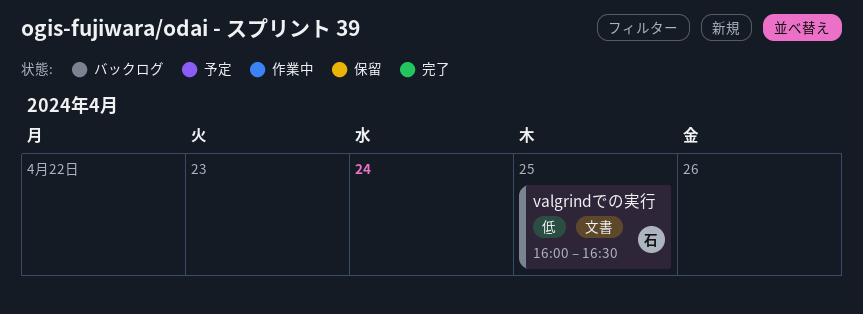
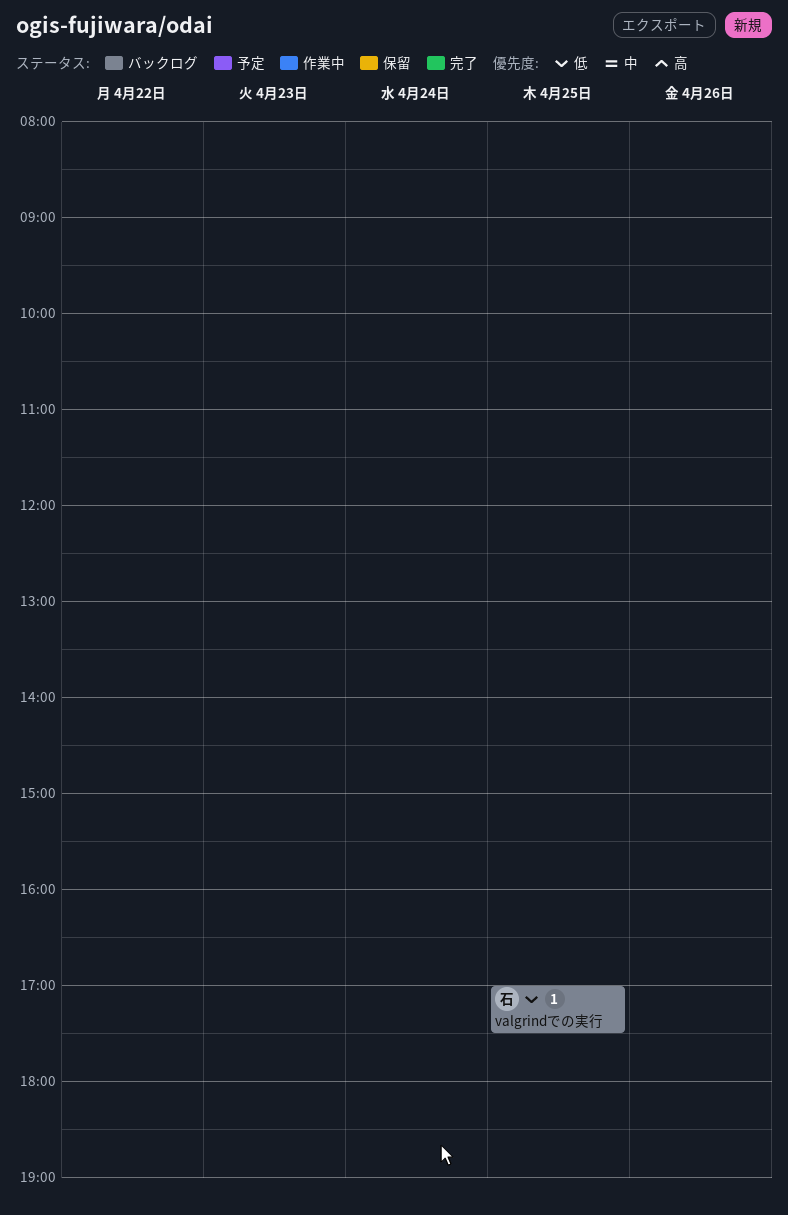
valgrindでの実行, begins: 16:00 -> 17:00
valgrindでの実行, ends: 16:30 -> 17:30

